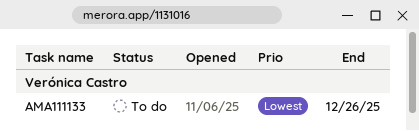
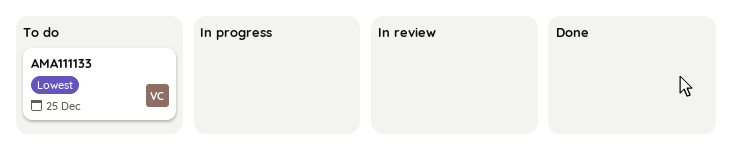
AMA111133, due: Dec 26 -> Dec 25

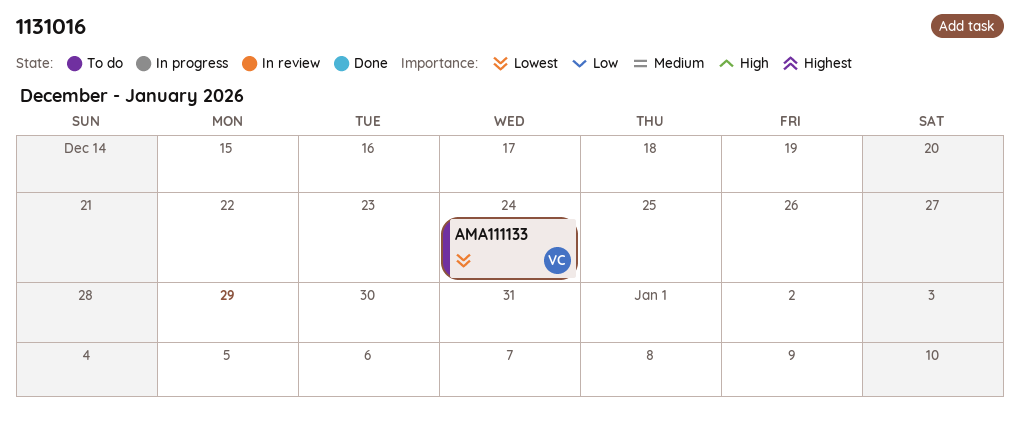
AMA111133, due: Dec 25 -> Dec 24

